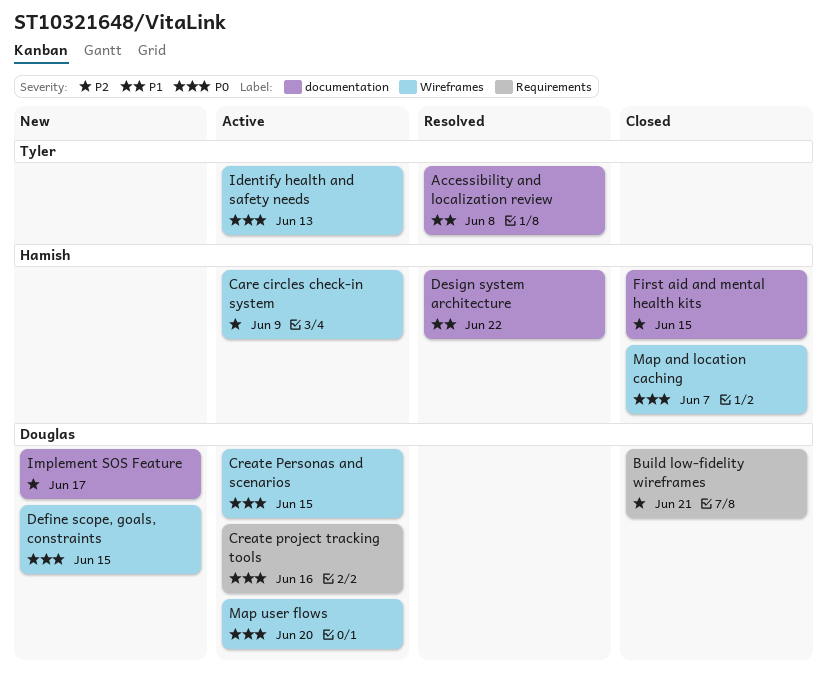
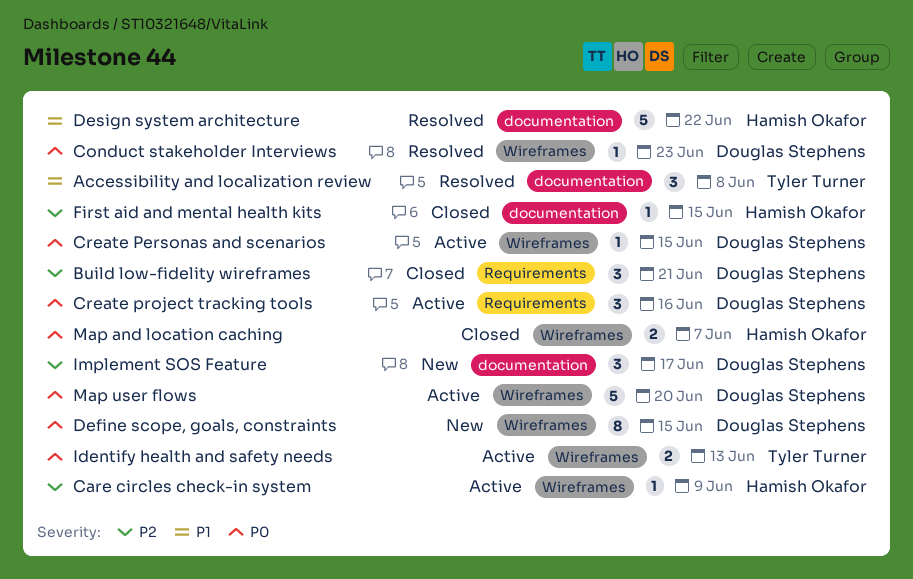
Conduct stakeholder Interviews: none -> present

